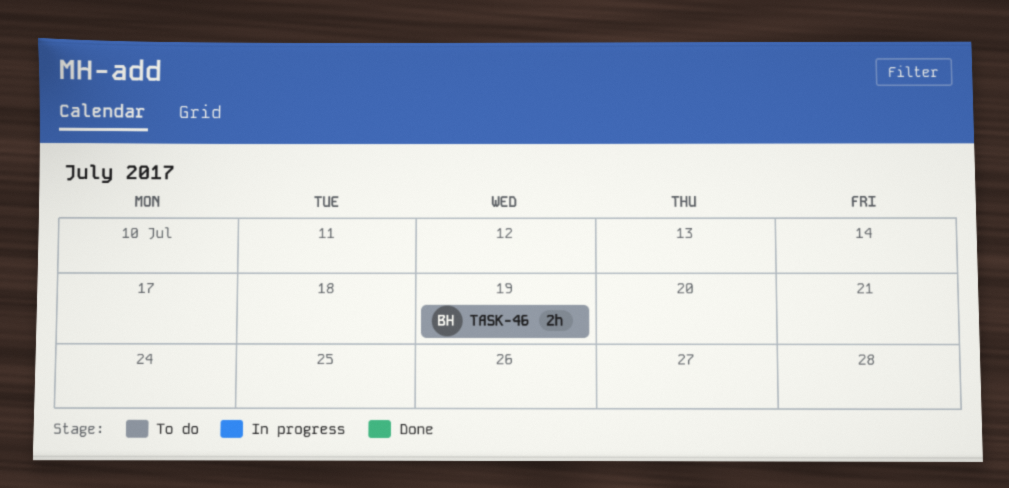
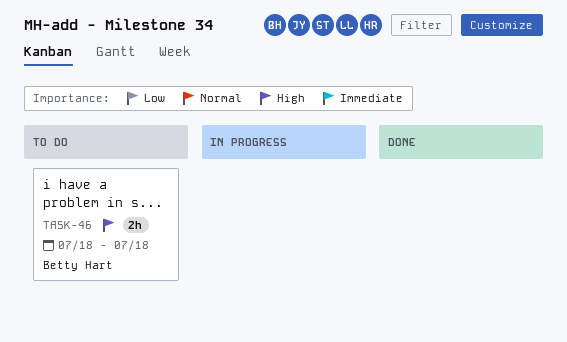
TASK-46, start: Jul 19 -> Jul 18
TASK-46, due: Jul 19 -> Jul 18

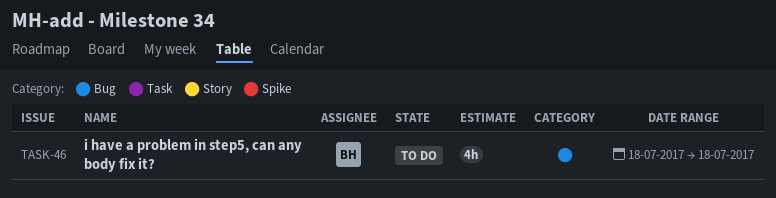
TASK-46, estimate: 2h -> 4h

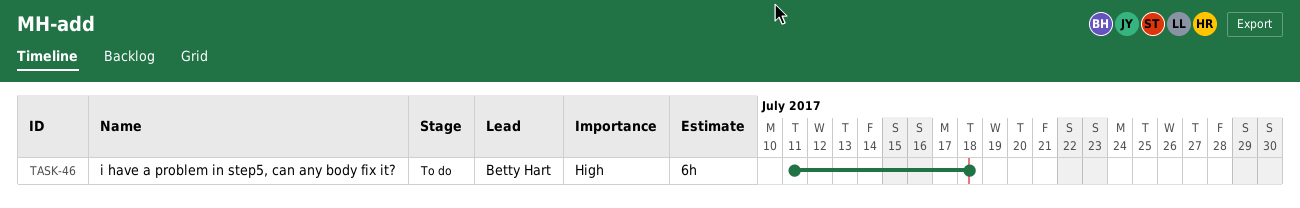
TASK-46, estimate: 4h -> 6h
TASK-46, start: Jul 18 -> Jul 11

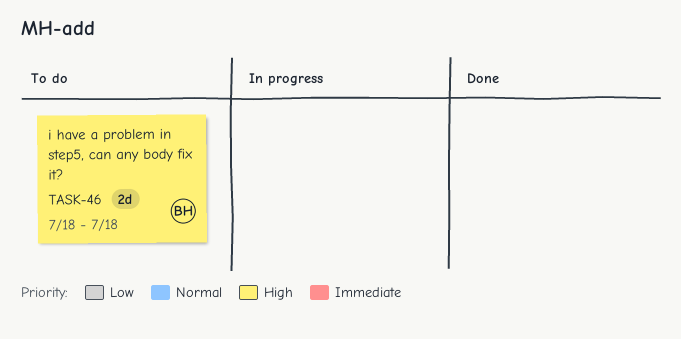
TASK-46, estimate: 6h -> 2d
TASK-46, start: Jul 11 -> Jul 18

